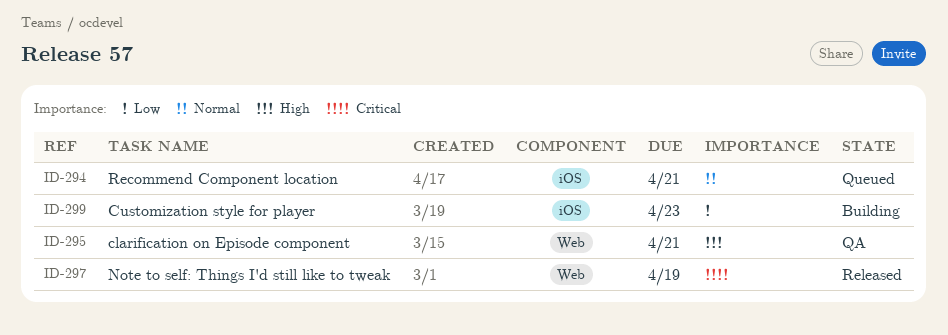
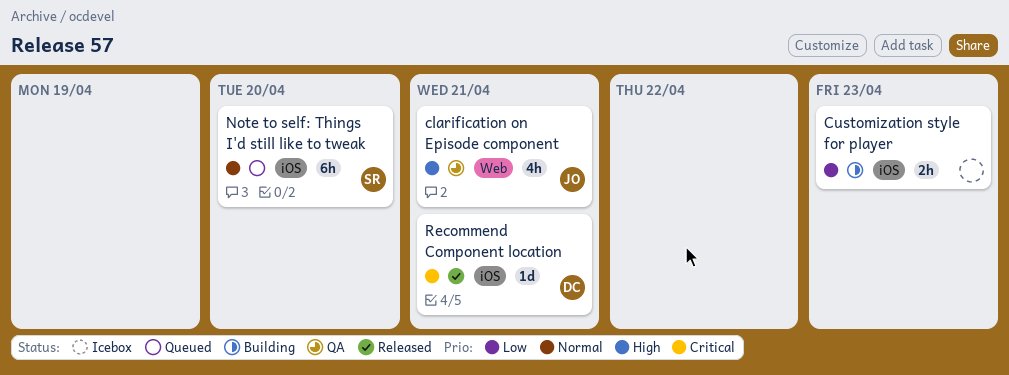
Note to self: Things I'd still like to tweak, status: Released -> Queued
Note to self: Things I'd still like to tweak, priority: Critical -> Normal
Note to self: Things I'd still like to tweak, label: Web -> iOS
Note to self: Things I'd still like to tweak, due: Apr 19 -> Apr 20
Recommend Component location, status: Queued -> Released
Recommend Component location, priority: Normal -> Critical

